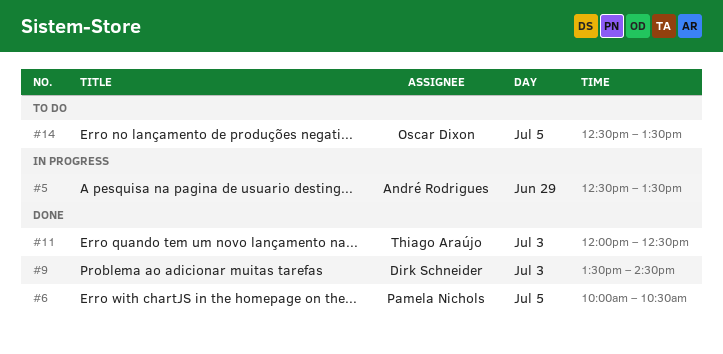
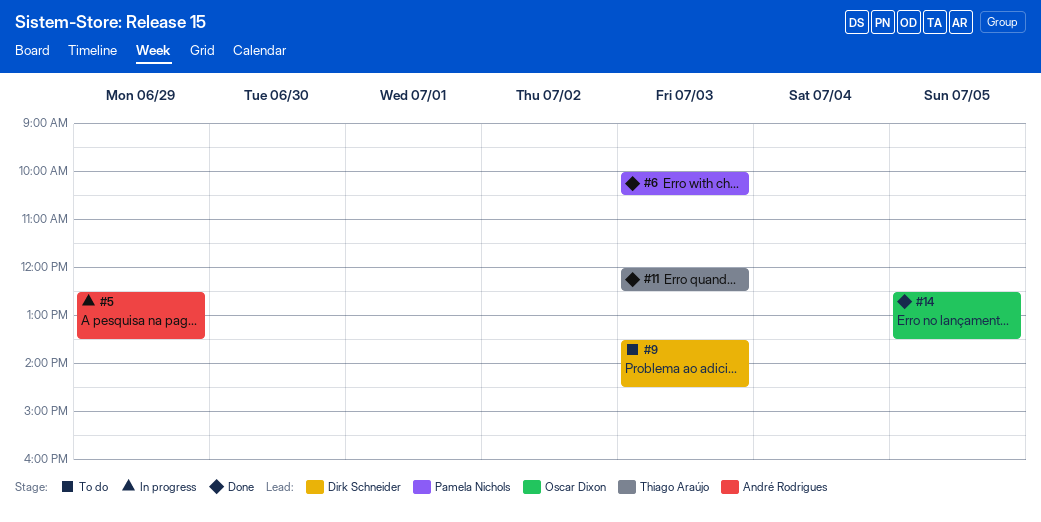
#6, day: Jul 5 -> Jul 3
#9, status: Done -> To do
#14, status: To do -> Done

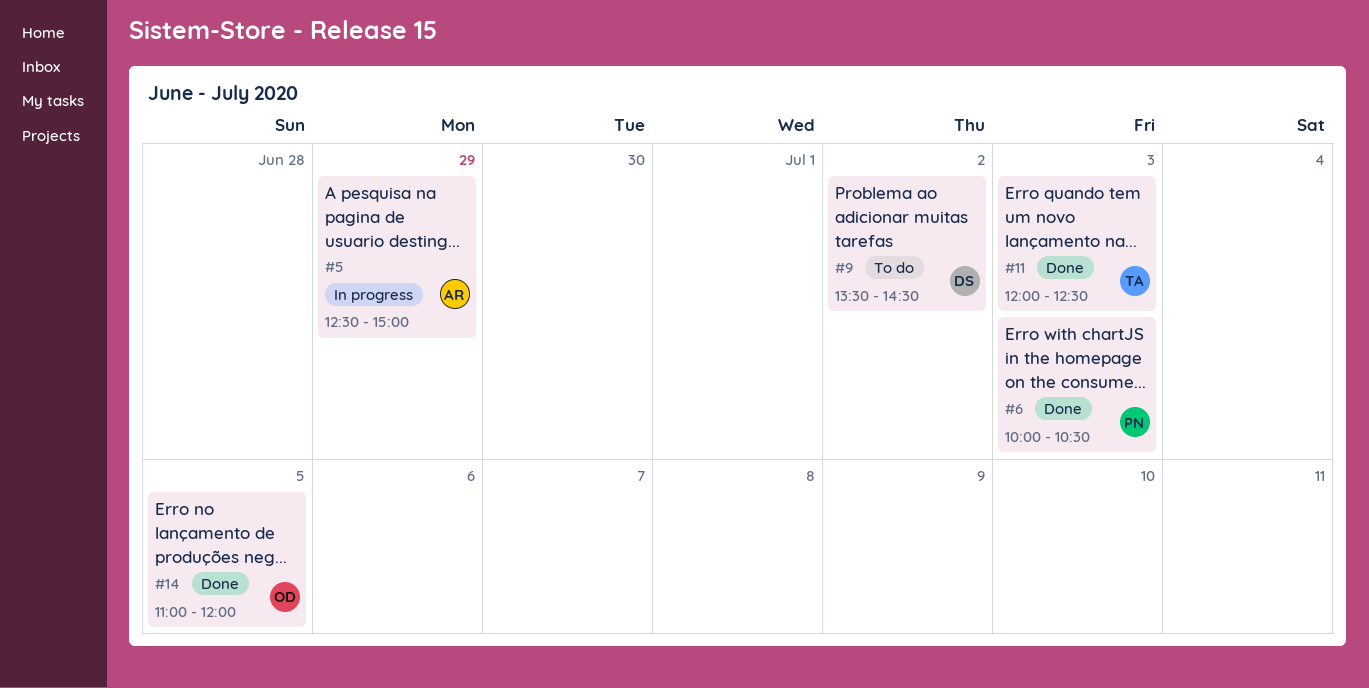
#5, ends: 13:30 -> 15:00
#9, day: Jul 3 -> Jul 2
#14, begins: 12:30 -> 11:00
#14, ends: 13:30 -> 12:00

